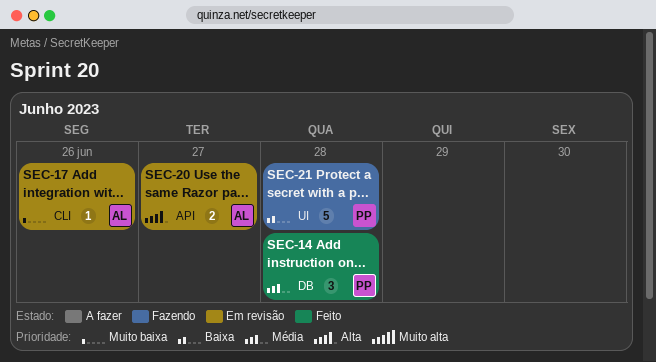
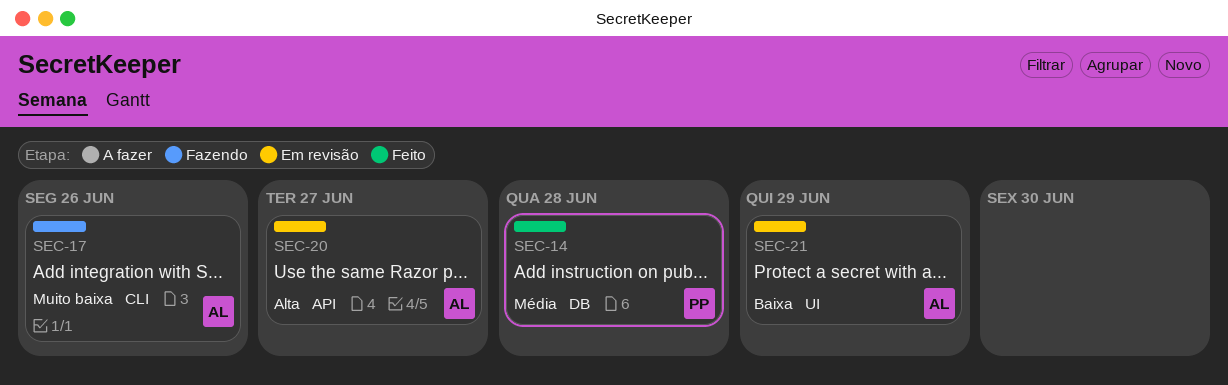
SEC-17, status: Em revisão -> Fazendo
SEC-21, status: Fazendo -> Em revisão
SEC-21, owner: PP -> AL
SEC-21, due: Jun 28 -> Jun 29

